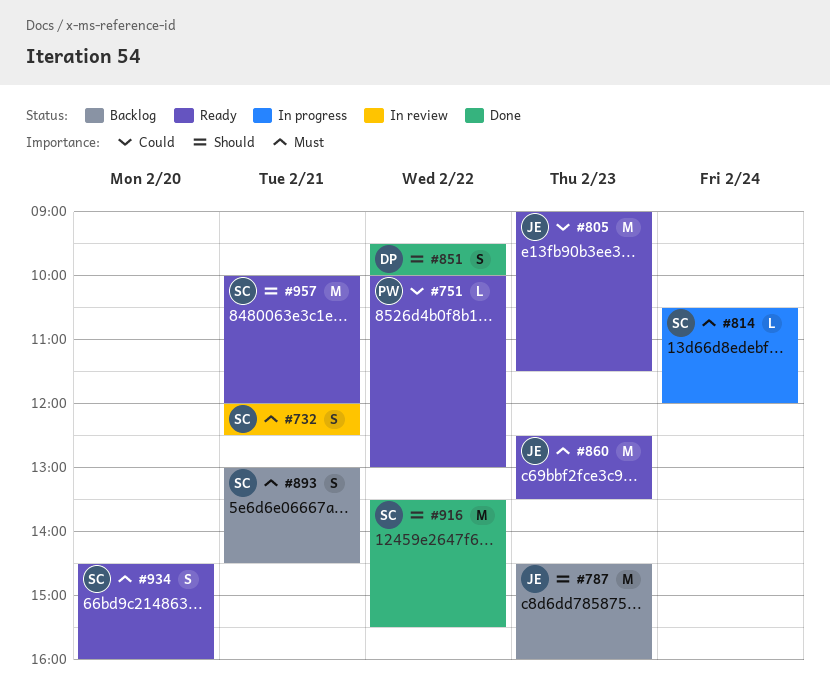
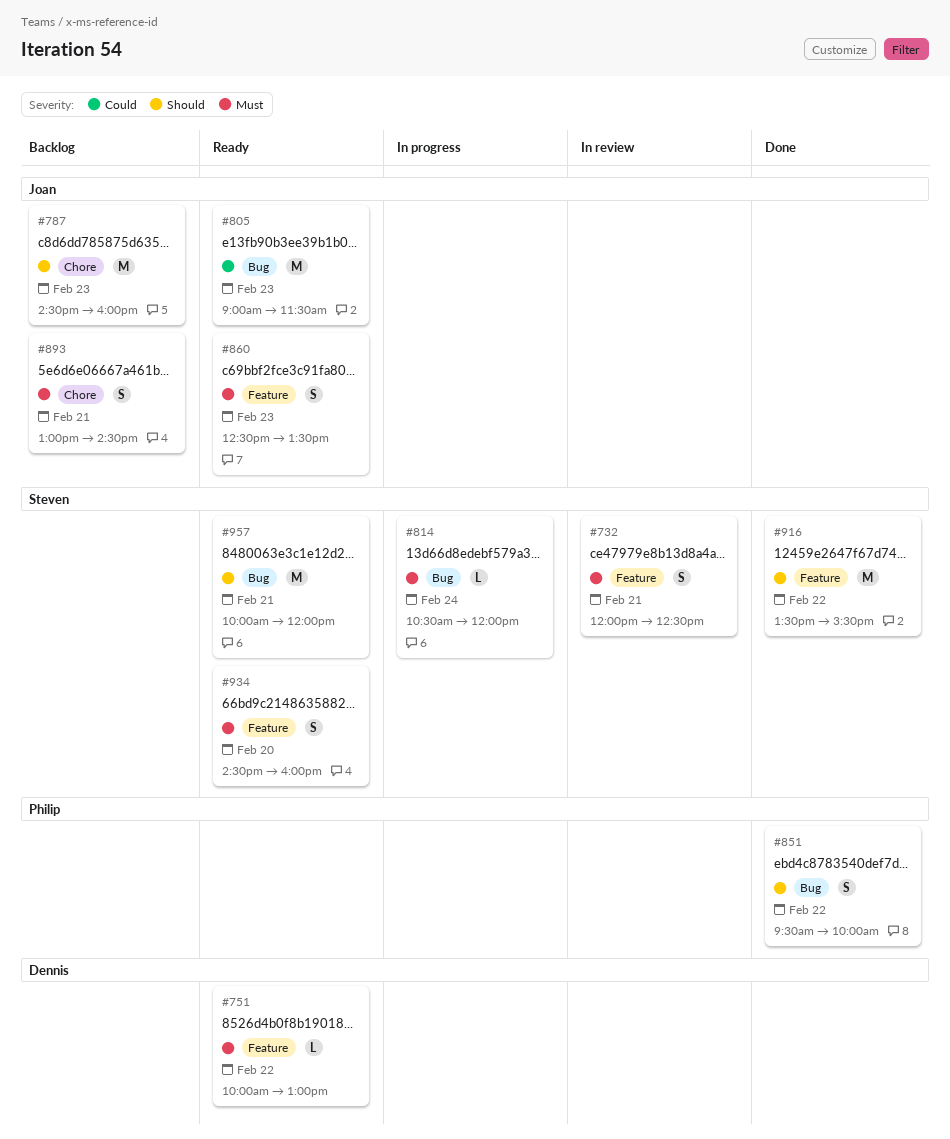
#751, owner: Philip -> Dennis
#751, priority: Could -> Must
#851, owner: Dennis -> Philip
#860, estimate: M -> S
#893, owner: Steven -> Joan

